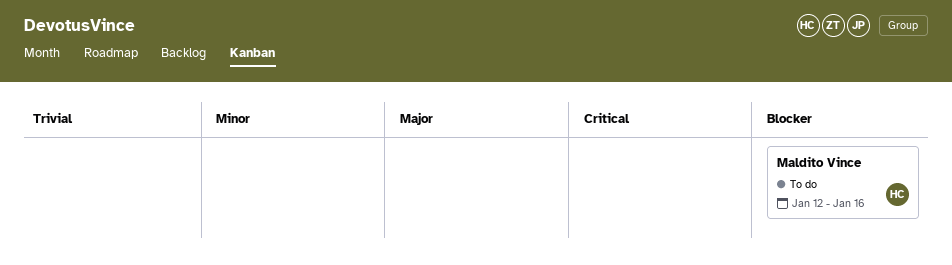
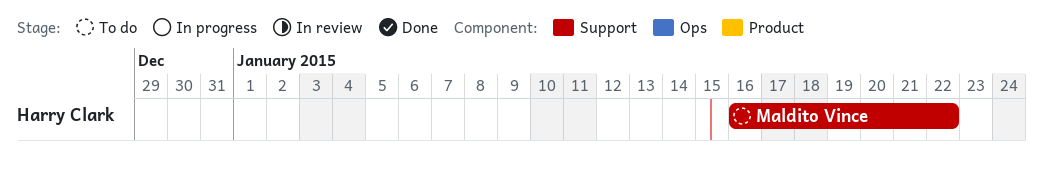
Maldito Vince, start: Jan 12 -> Jan 16
Maldito Vince, due: Jan 16 -> Jan 22

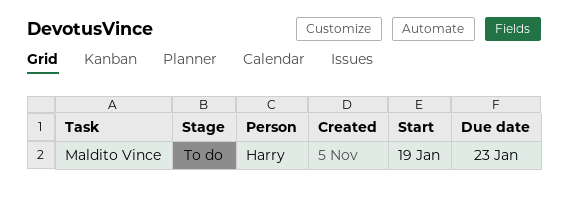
Maldito Vince, start: Jan 16 -> Jan 19
Maldito Vince, due: Jan 22 -> Jan 23

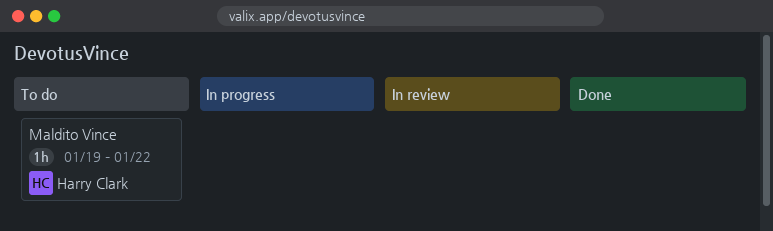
Maldito Vince, due: Jan 23 -> Jan 22

